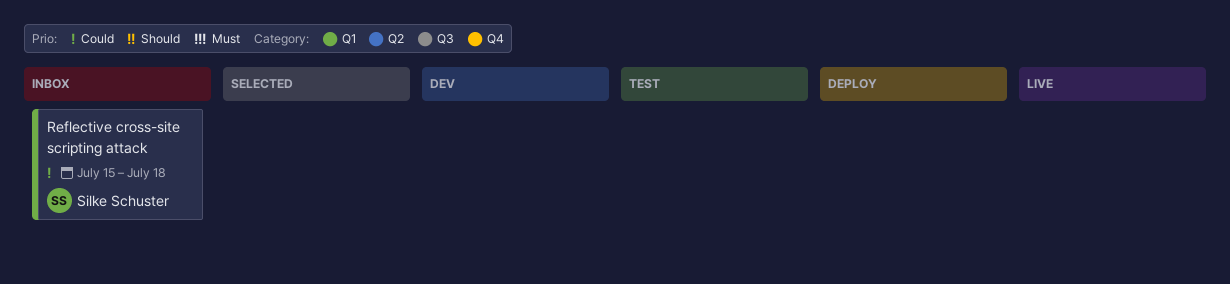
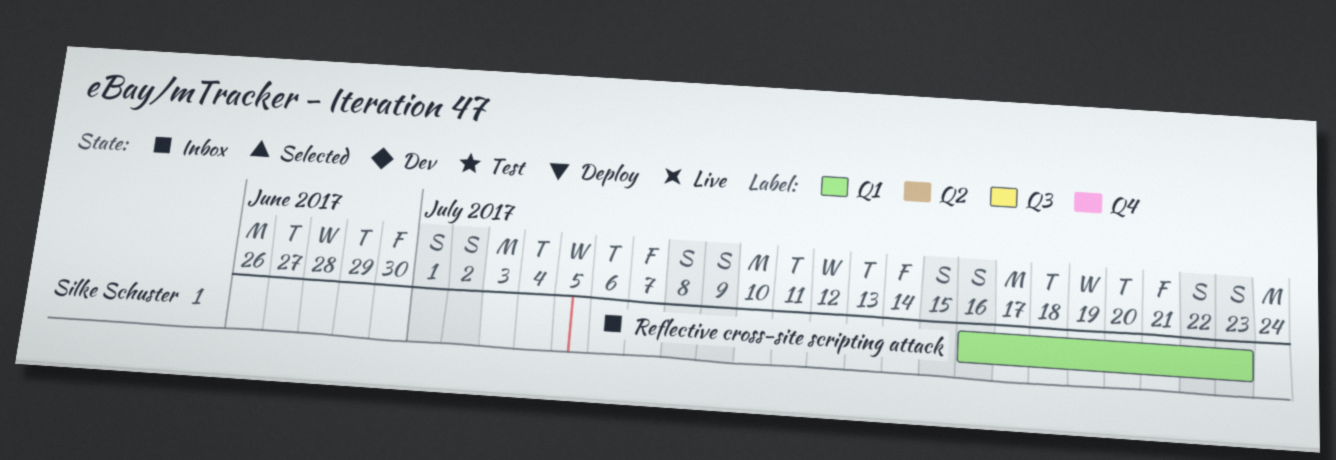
Reflective cross-site scripting attack, start: Jul 15 -> Jul 16
Reflective cross-site scripting attack, due: Jul 18 -> Jul 23

